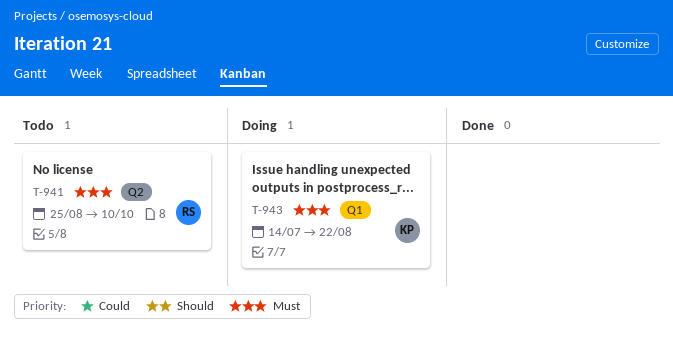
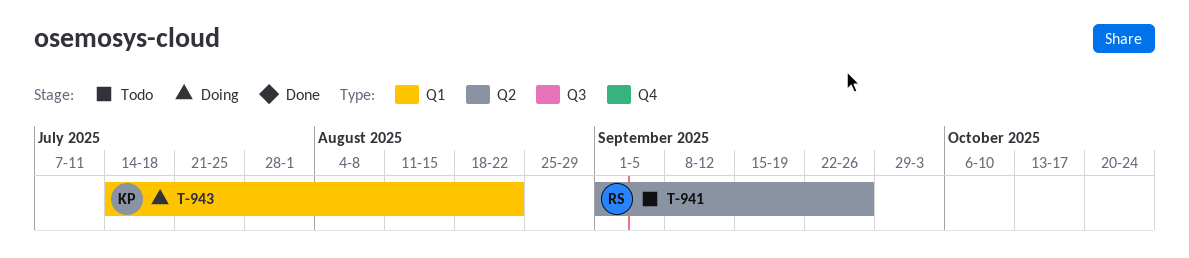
T-941, start: Aug 25 -> Sep 1
T-941, due: Oct 10 -> Sep 26

